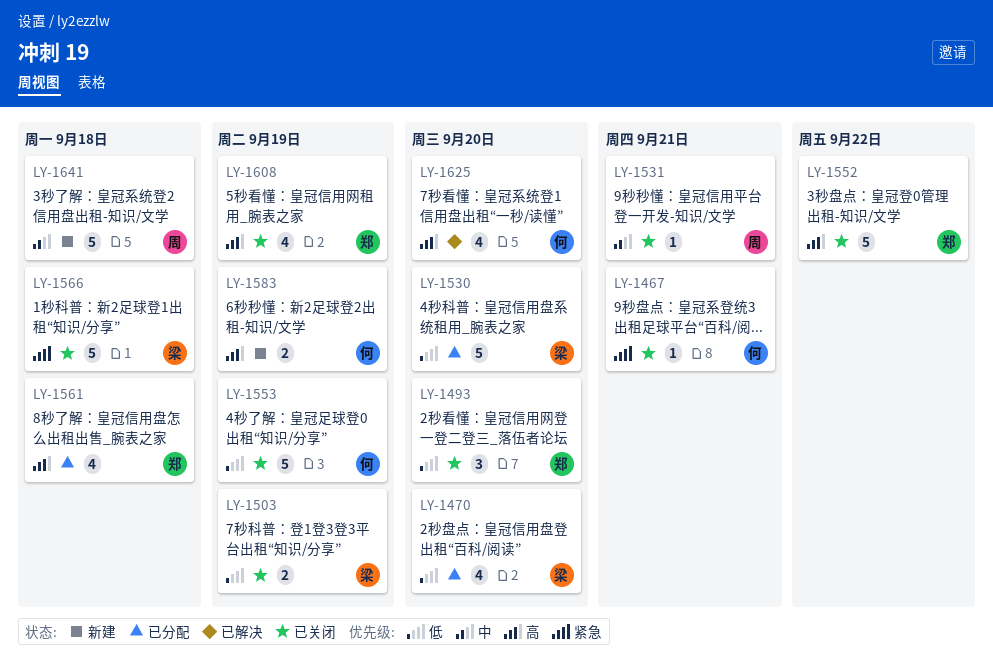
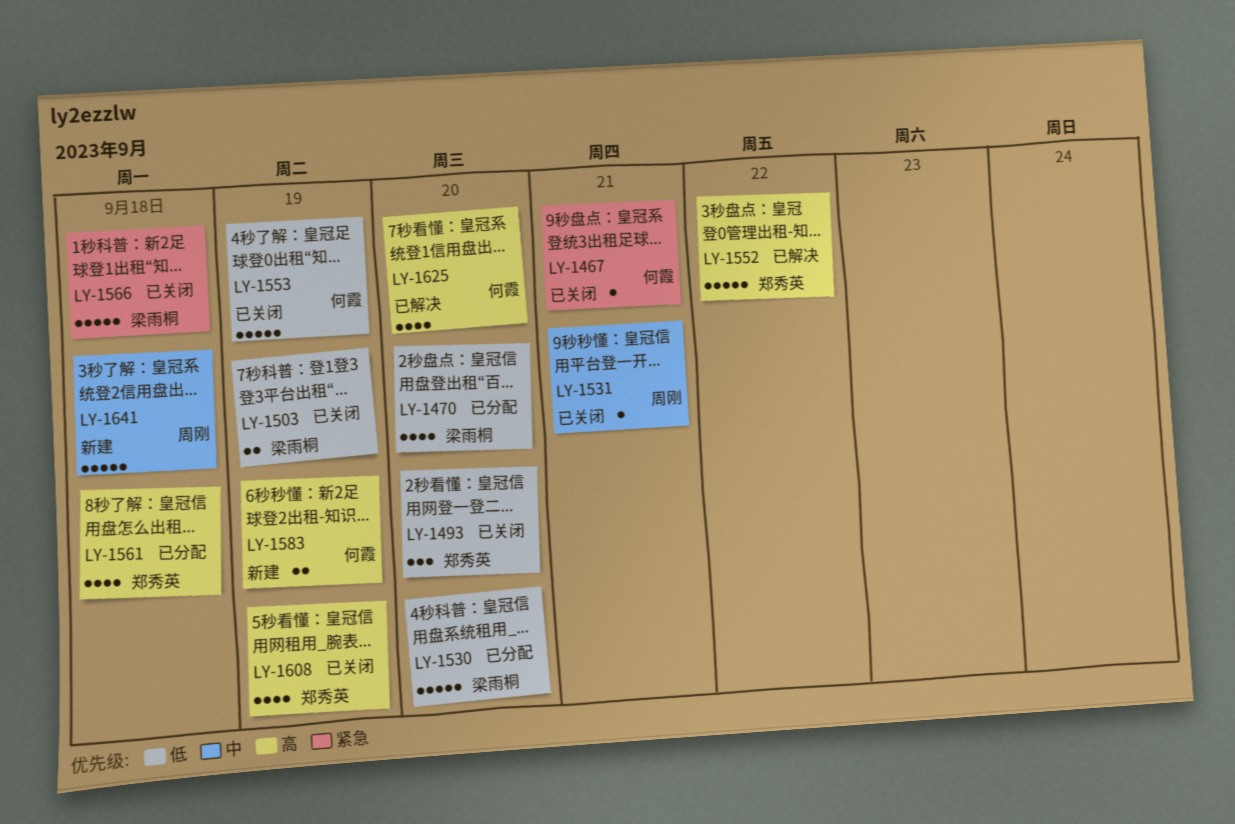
LY-1552, status: 已关闭 -> 已解决

